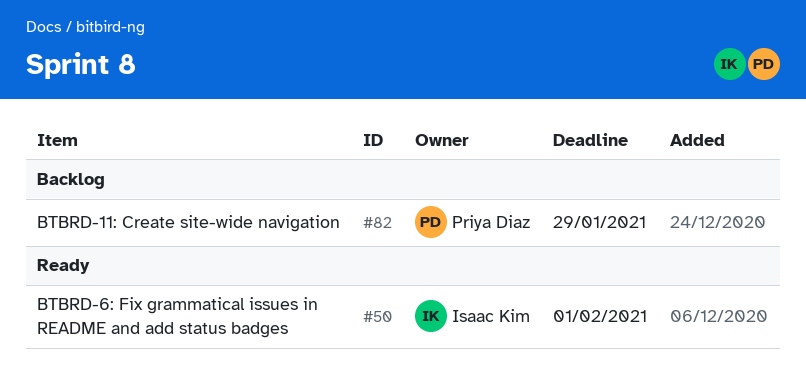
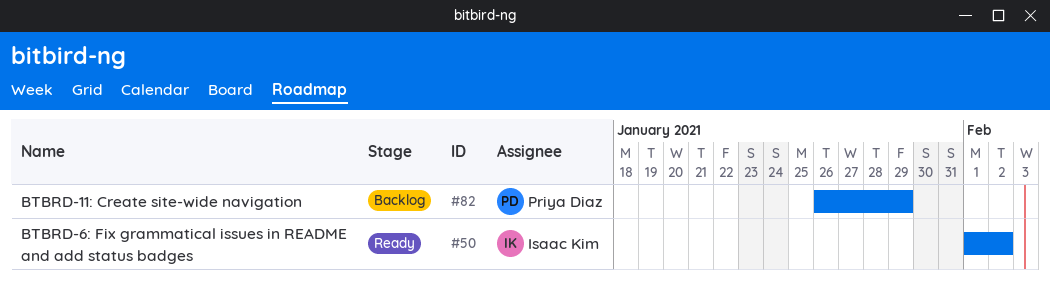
#50, due: Feb 1 -> Feb 2

